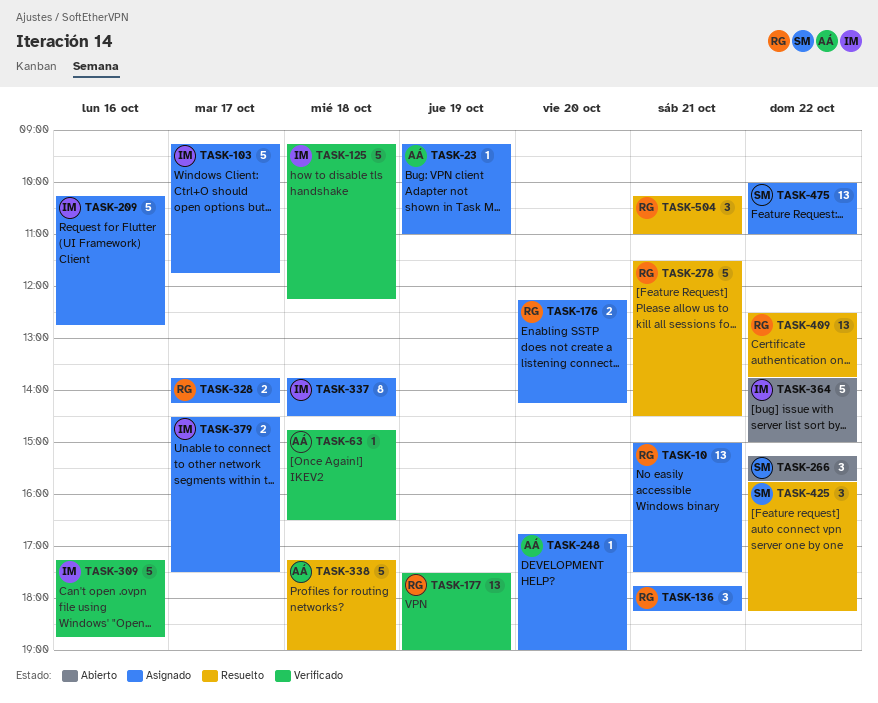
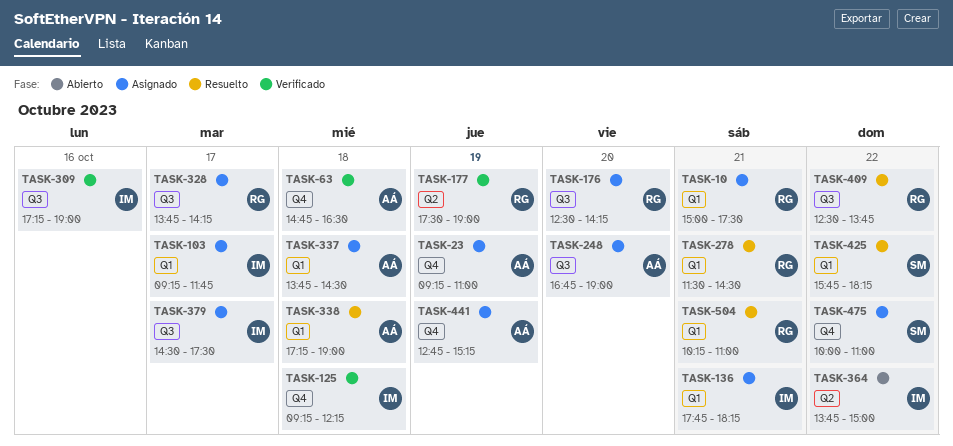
TASK-136, owner: RG -> IM
TASK-176, begins: 12:15 -> 12:30
TASK-209: present -> none
TASK-266: present -> none
TASK-309, ends: 18:45 -> 19:00
TASK-337, owner: IM -> AÁ
TASK-441: none -> present

